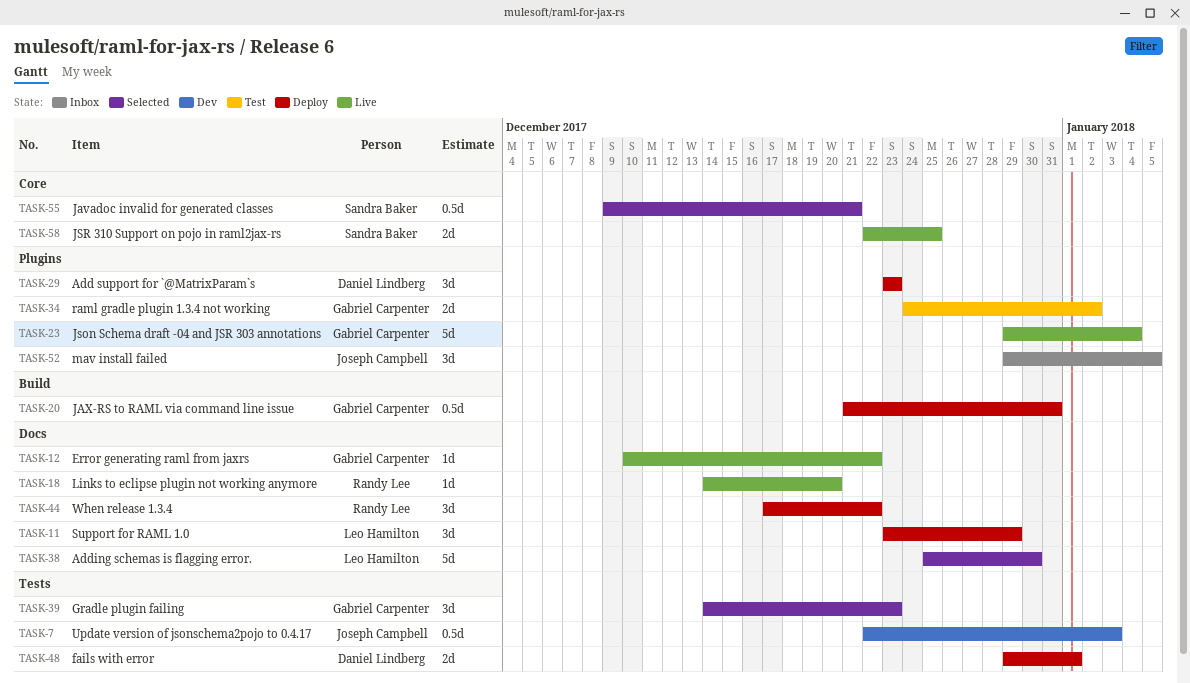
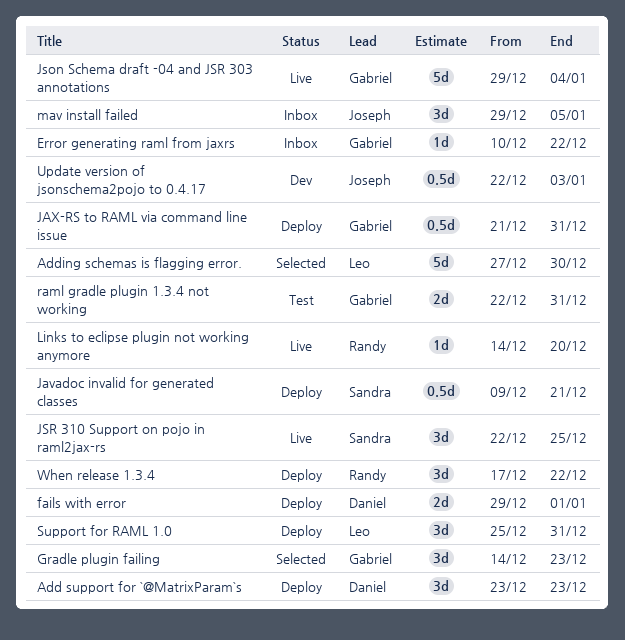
Adding schemas is flagging error., start: Dec 25 -> Dec 27
Error generating raml from jaxrs, status: Live -> Inbox
Javadoc invalid for generated classes, status: Selected -> Deploy
JSR 310 Support on pojo in raml2jax-rs, estimate: 2d -> 3d
raml gradle plugin 1.3.4 not working, start: Dec 24 -> Dec 22
raml gradle plugin 1.3.4 not working, due: Jan 2 -> Dec 31
Support for RAML 1.0, start: Dec 23 -> Dec 25
Support for RAML 1.0, due: Dec 29 -> Dec 31

